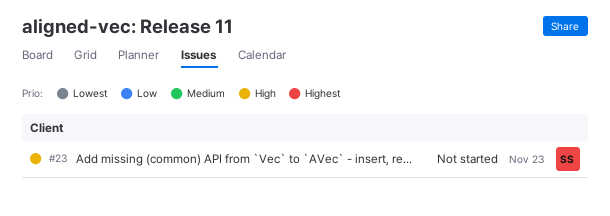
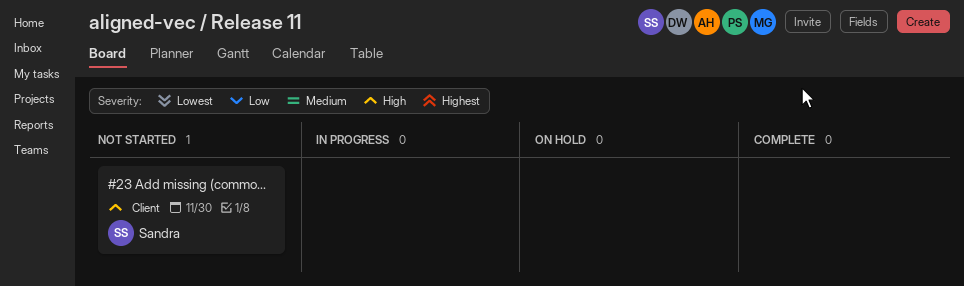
#23, due: Nov 23 -> Nov 30

